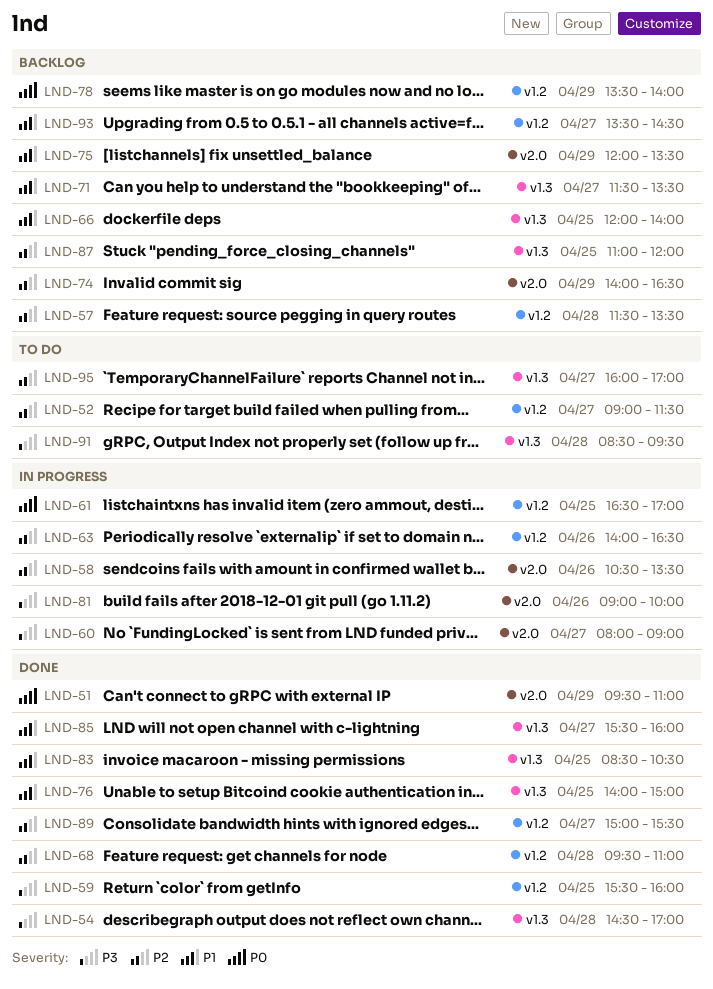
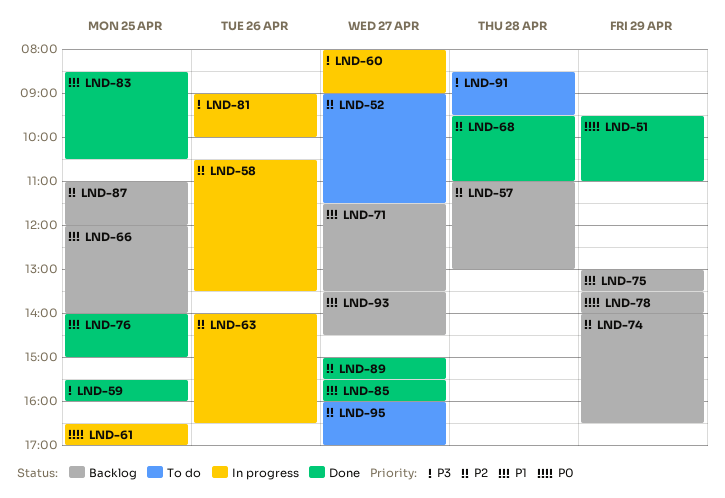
LND-54: present -> none
LND-57, begins: 11:30 -> 11:00
LND-57, ends: 13:30 -> 13:00
LND-75, begins: 12:00 -> 13:00

